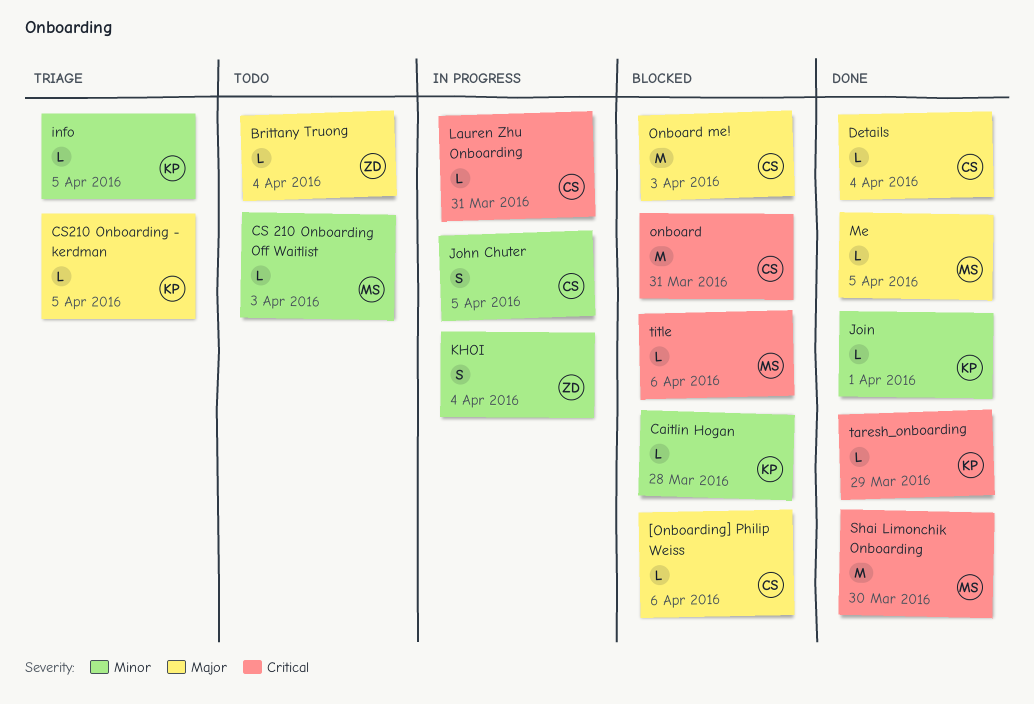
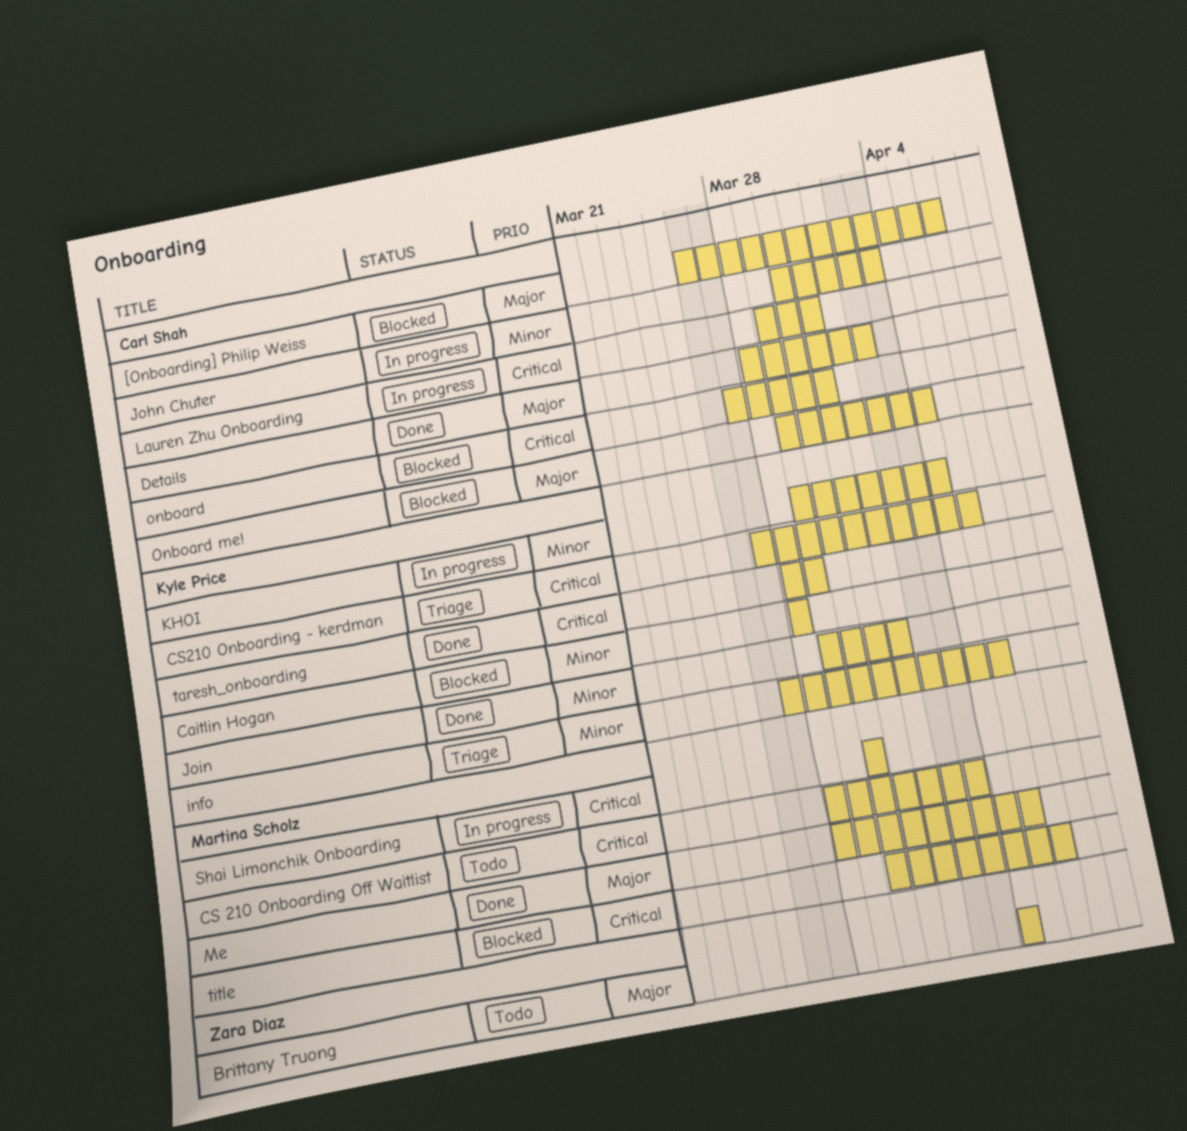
CS 210 Onboarding Off Waitlist, priority: Minor -> Critical
CS210 Onboarding - kerdman, priority: Major -> Critical
Details, due: Apr 4 -> Apr 2
John Chuter, due: Apr 5 -> Apr 3
KHOI, owner: Zara Diaz -> Kyle Price
Onboard me!, due: Apr 3 -> Apr 4
Shai Limonchik Onboarding, status: Done -> In progress

